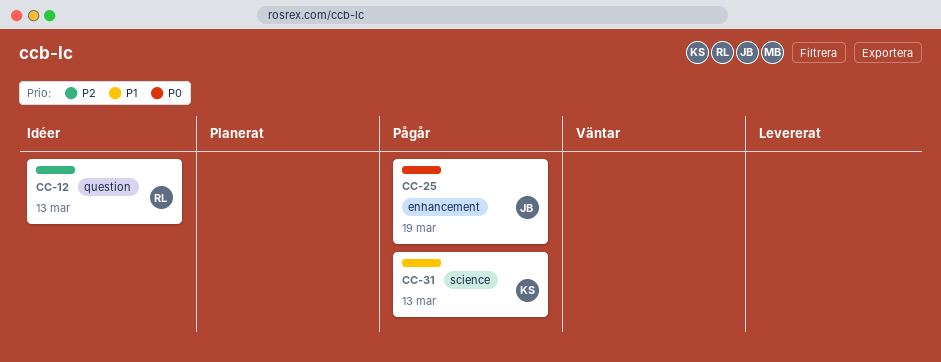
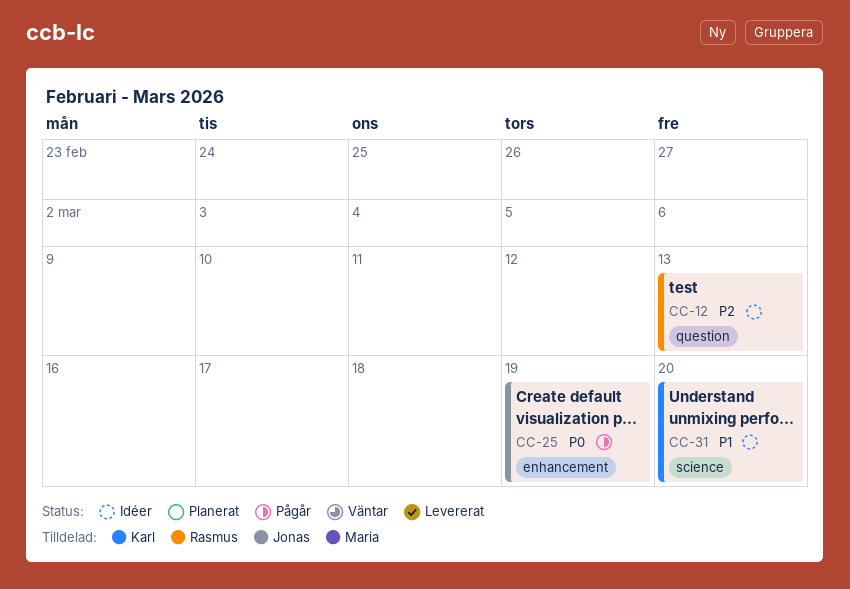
CC-31, status: Pågår -> Idéer
CC-31, due: Mar 13 -> Mar 20

